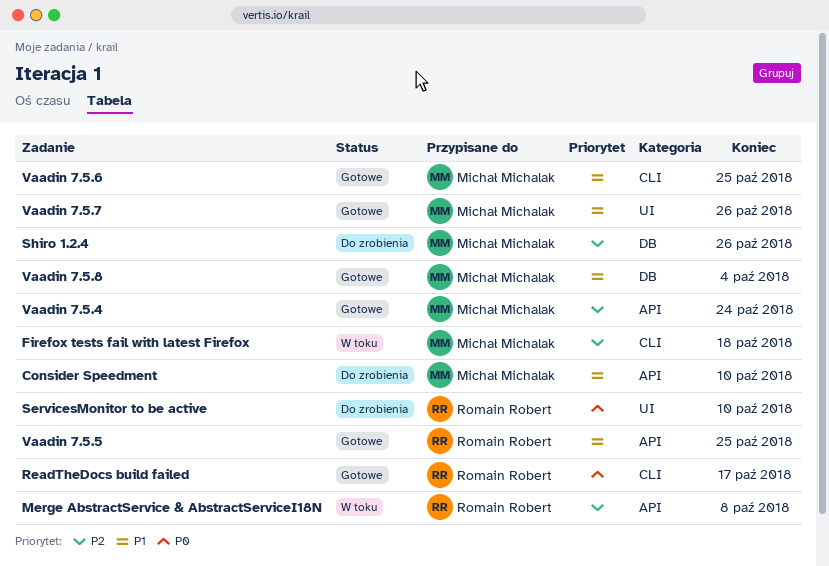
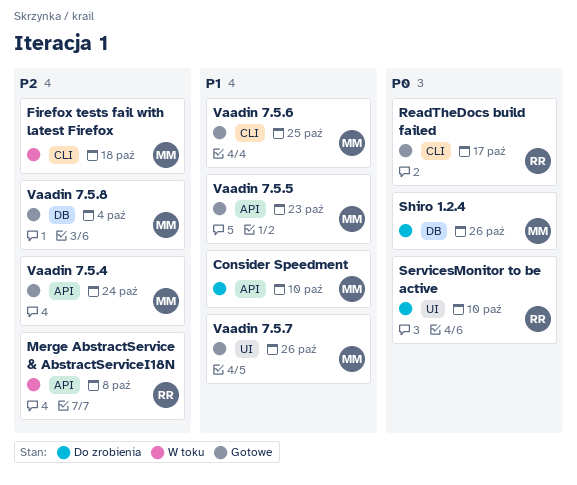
Shiro 1.2.4, priority: P2 -> P0
Vaadin 7.5.5, owner: Romain Robert -> Michał Michalak
Vaadin 7.5.5, due: Oct 25 -> Oct 23
Vaadin 7.5.8, priority: P1 -> P2

